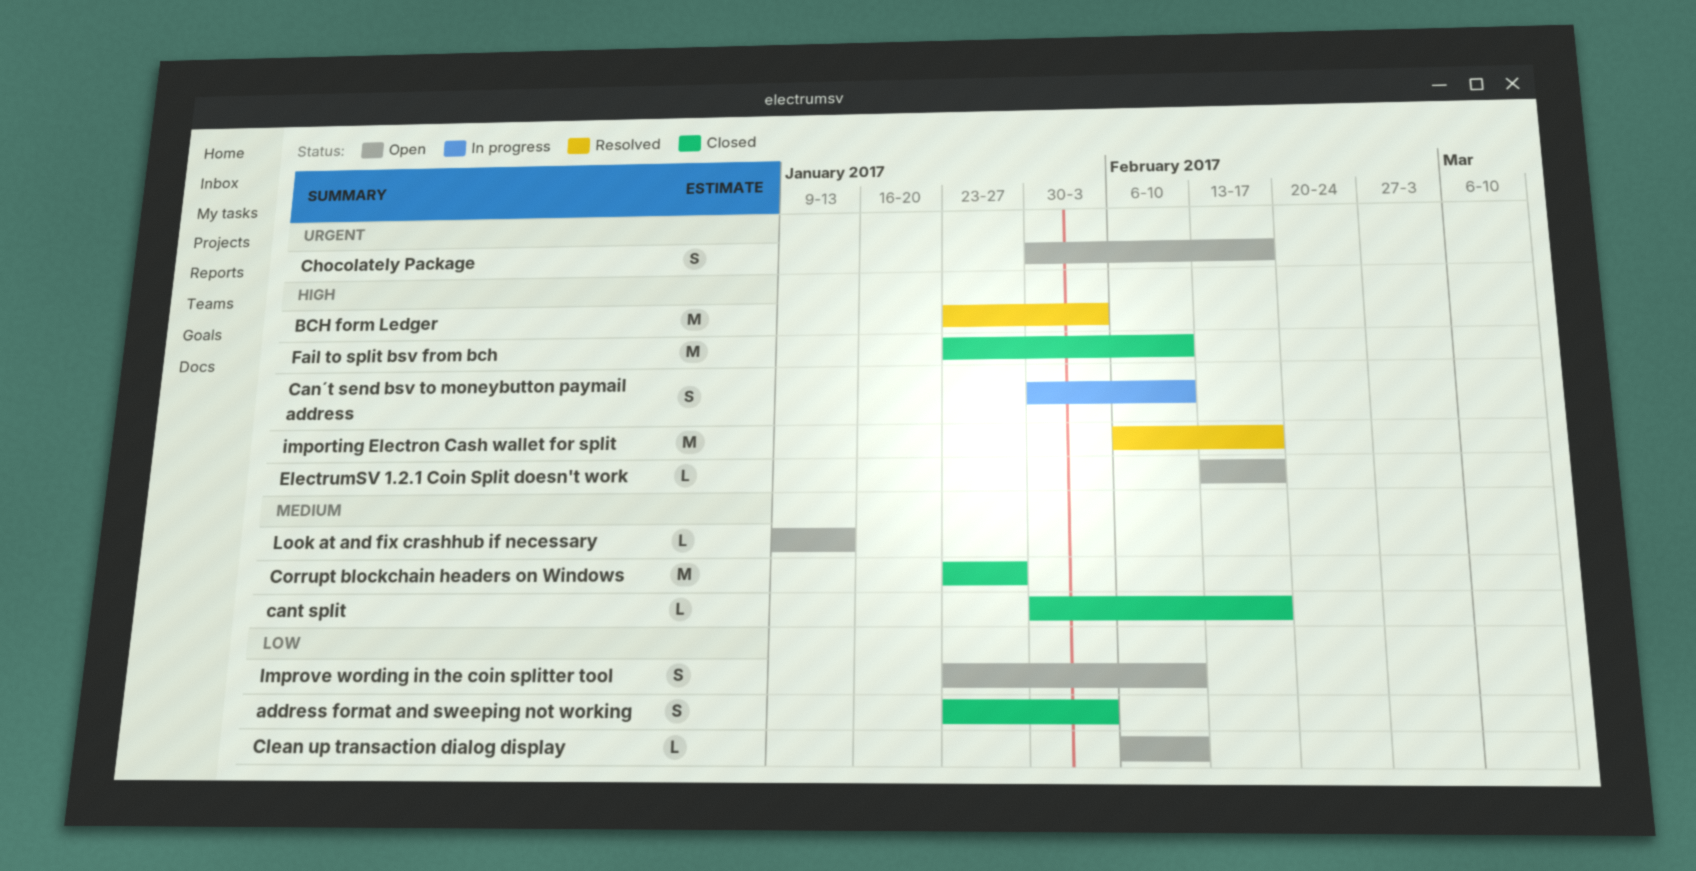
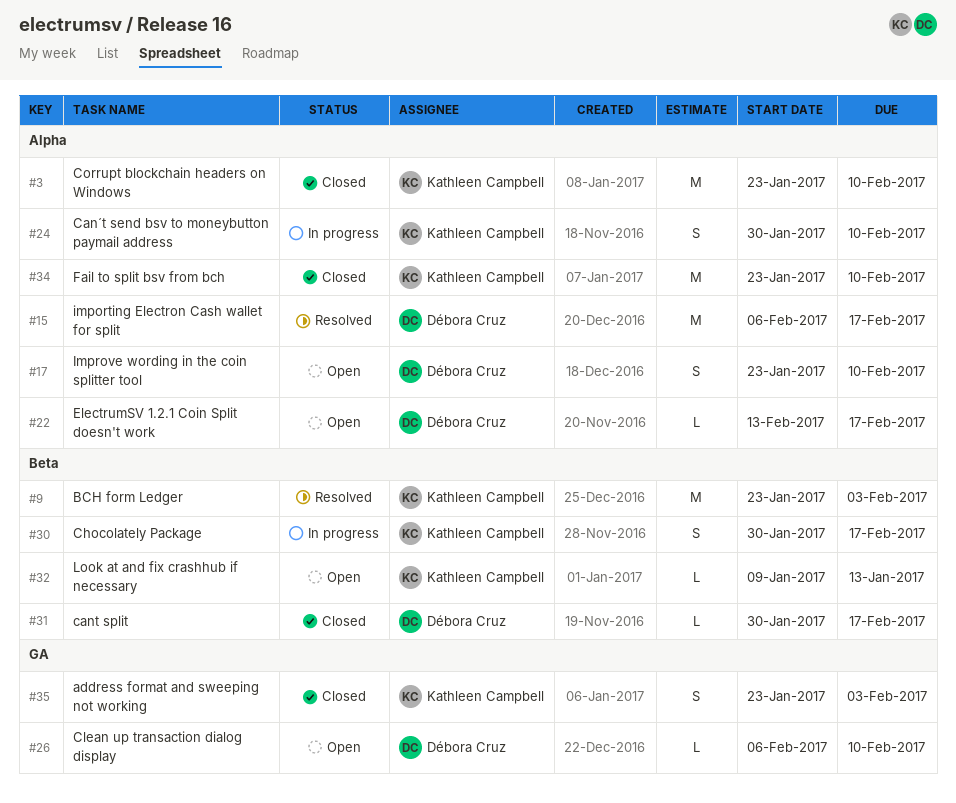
Chocolately Package, status: Open -> In progress
Corrupt blockchain headers on Windows, due: Jan 27 -> Feb 10

